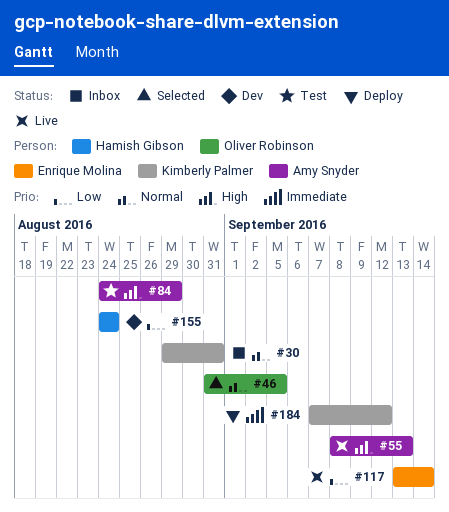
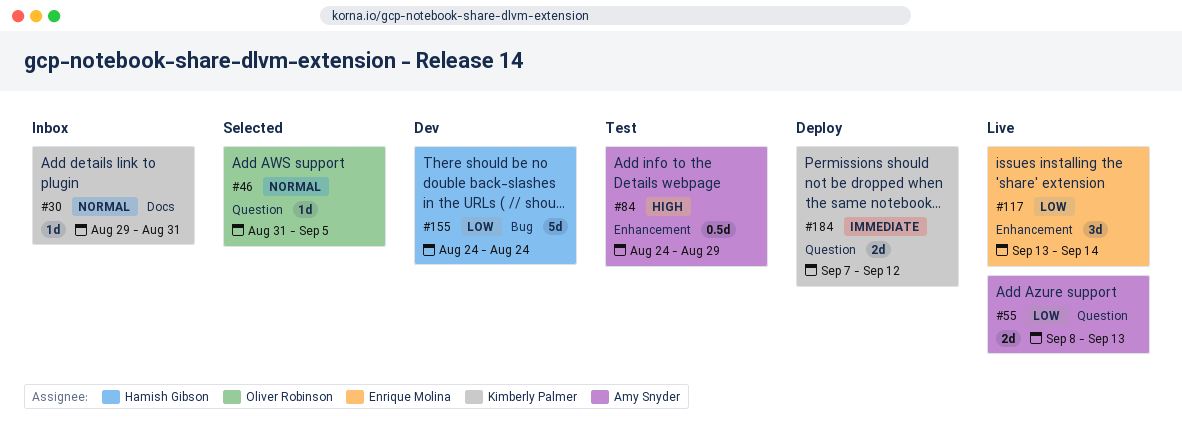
#55, priority: High -> Low

